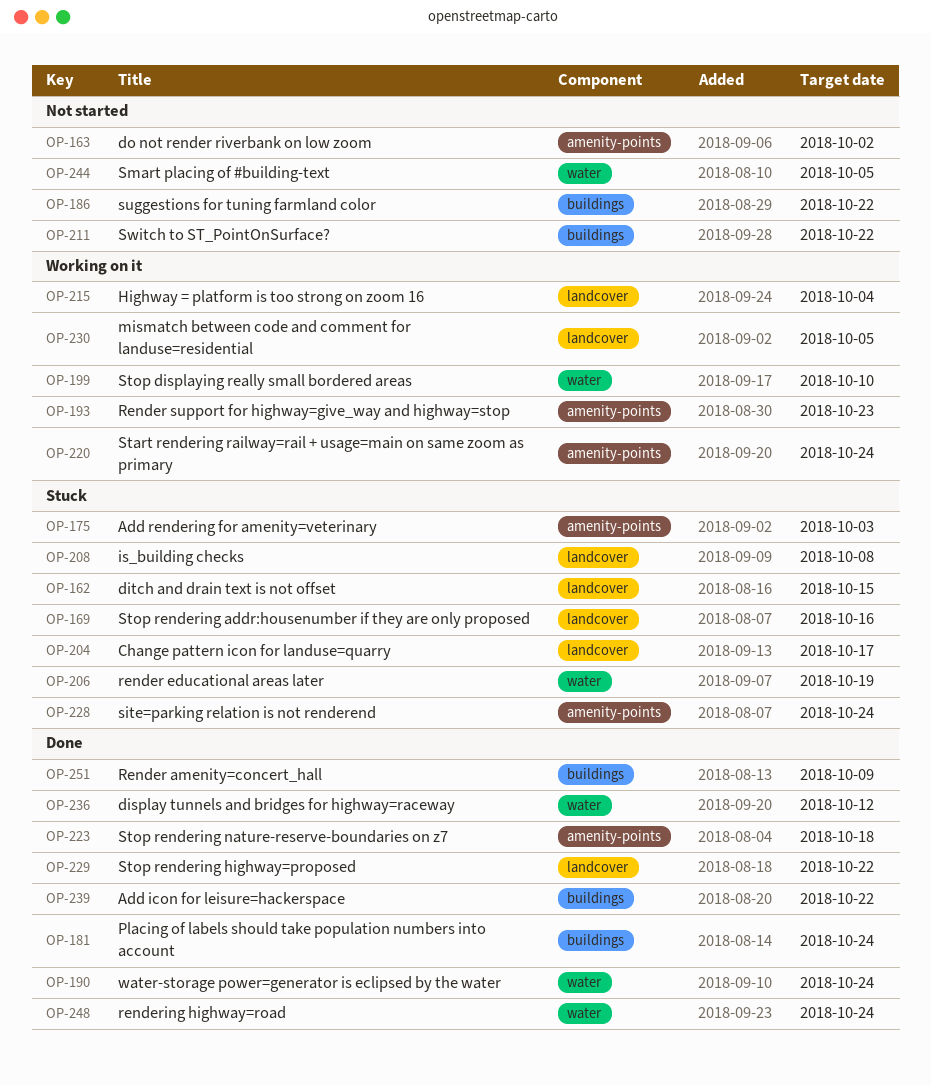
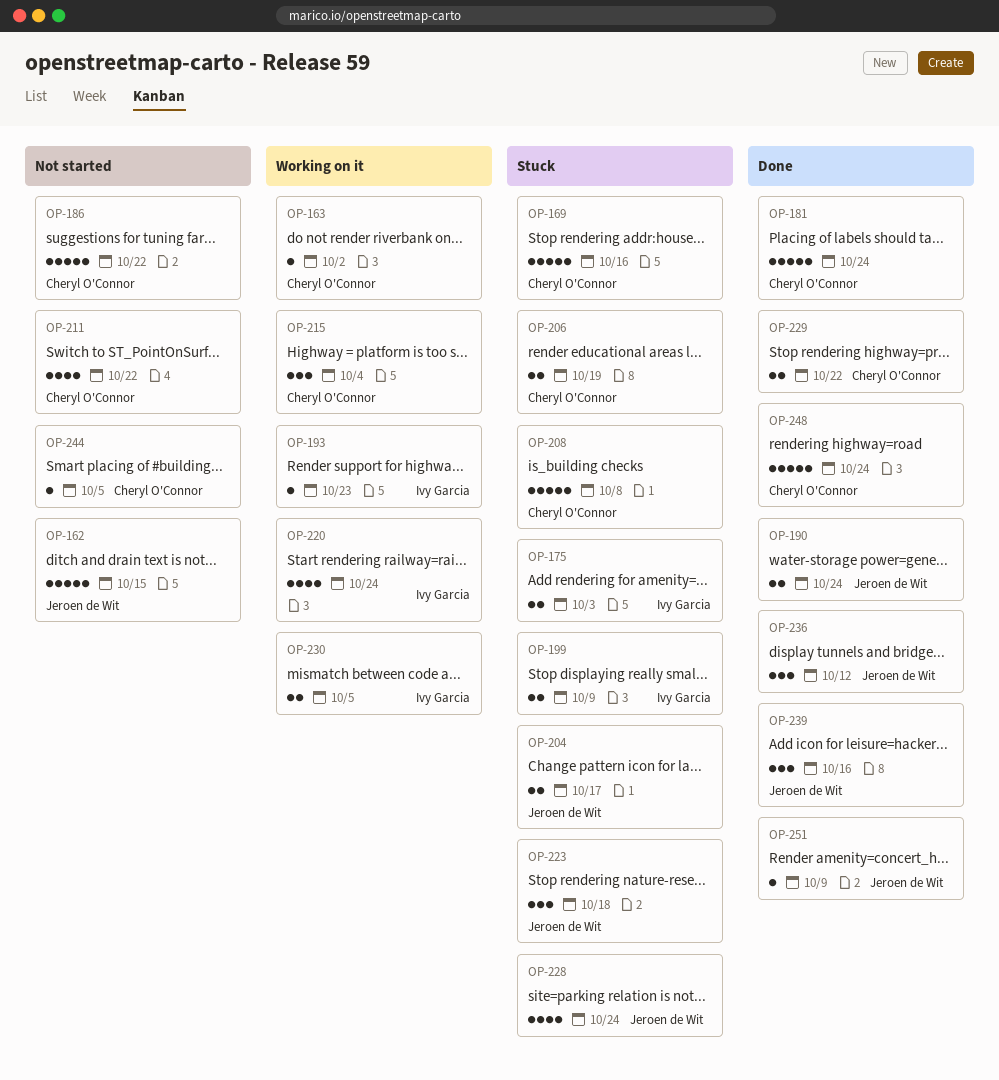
OP-162, status: Stuck -> Not started
OP-163, status: Not started -> Working on it
OP-199, status: Working on it -> Stuck
OP-199, due: Oct 10 -> Oct 9
OP-223, status: Done -> Stuck
OP-239, due: Oct 22 -> Oct 16

